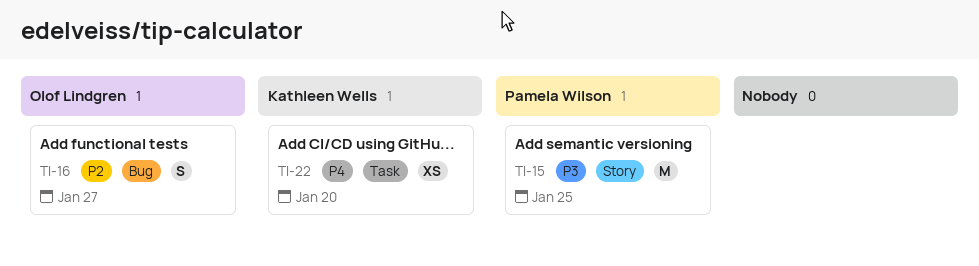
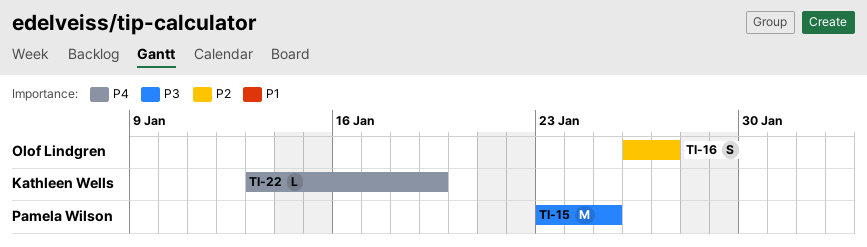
TI-22, estimate: XS -> L
TI-22, due: Jan 20 -> Jan 19

